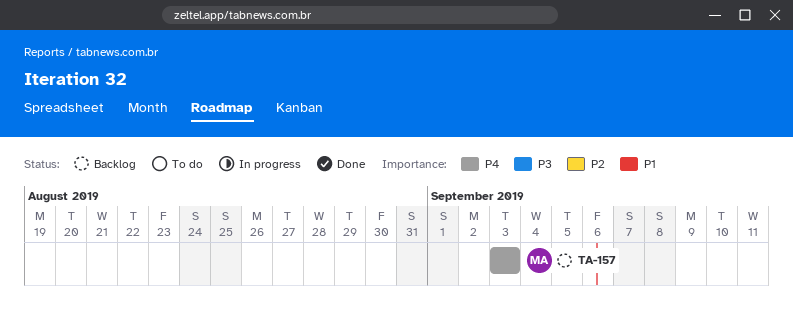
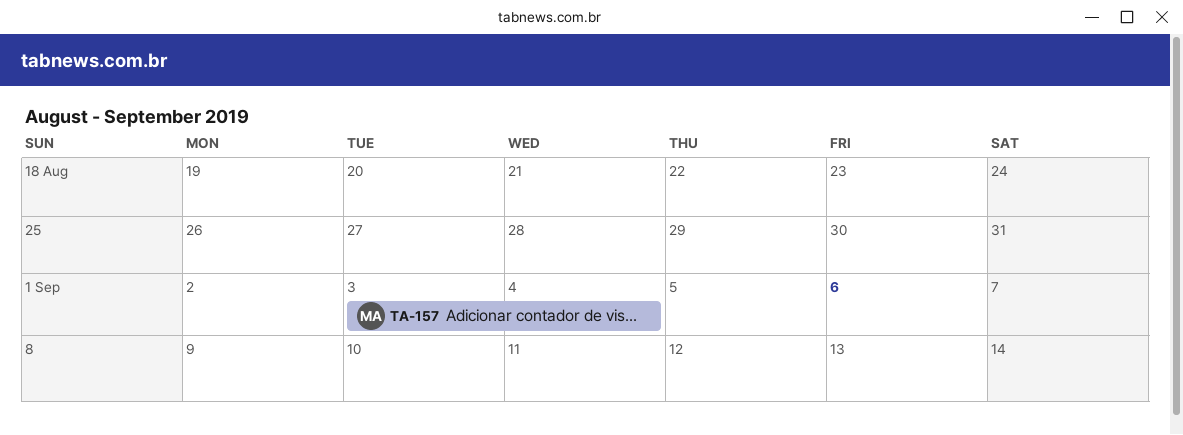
TA-157, due: Sep 3 -> Sep 4

